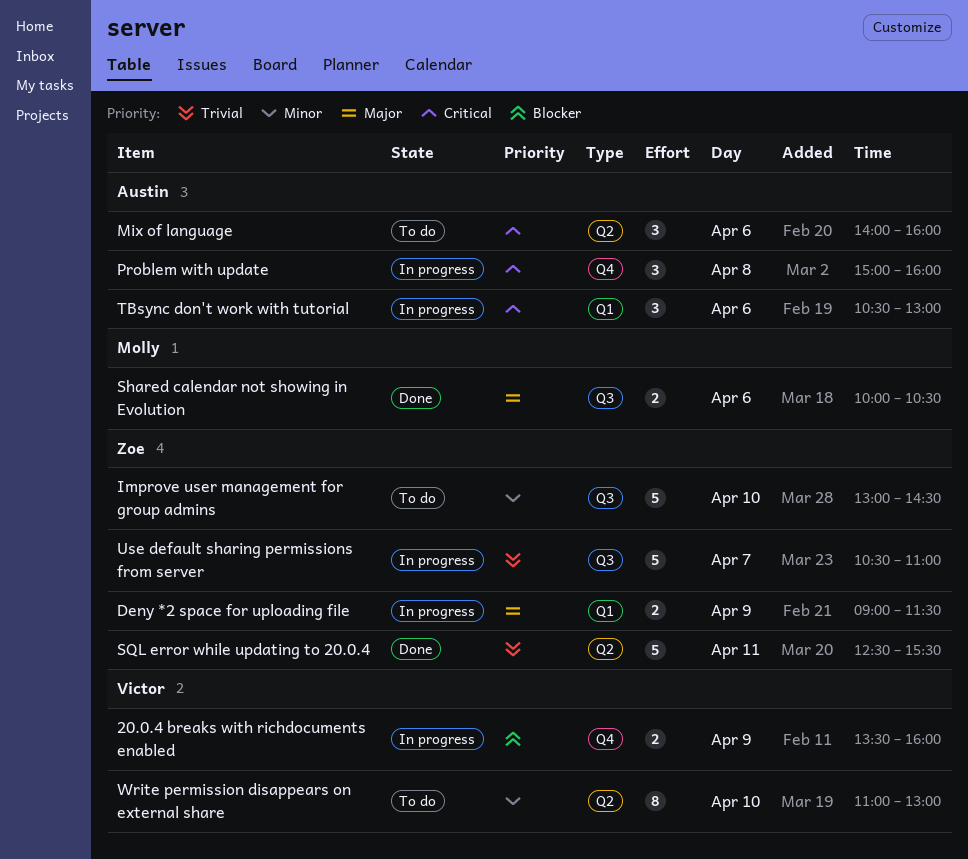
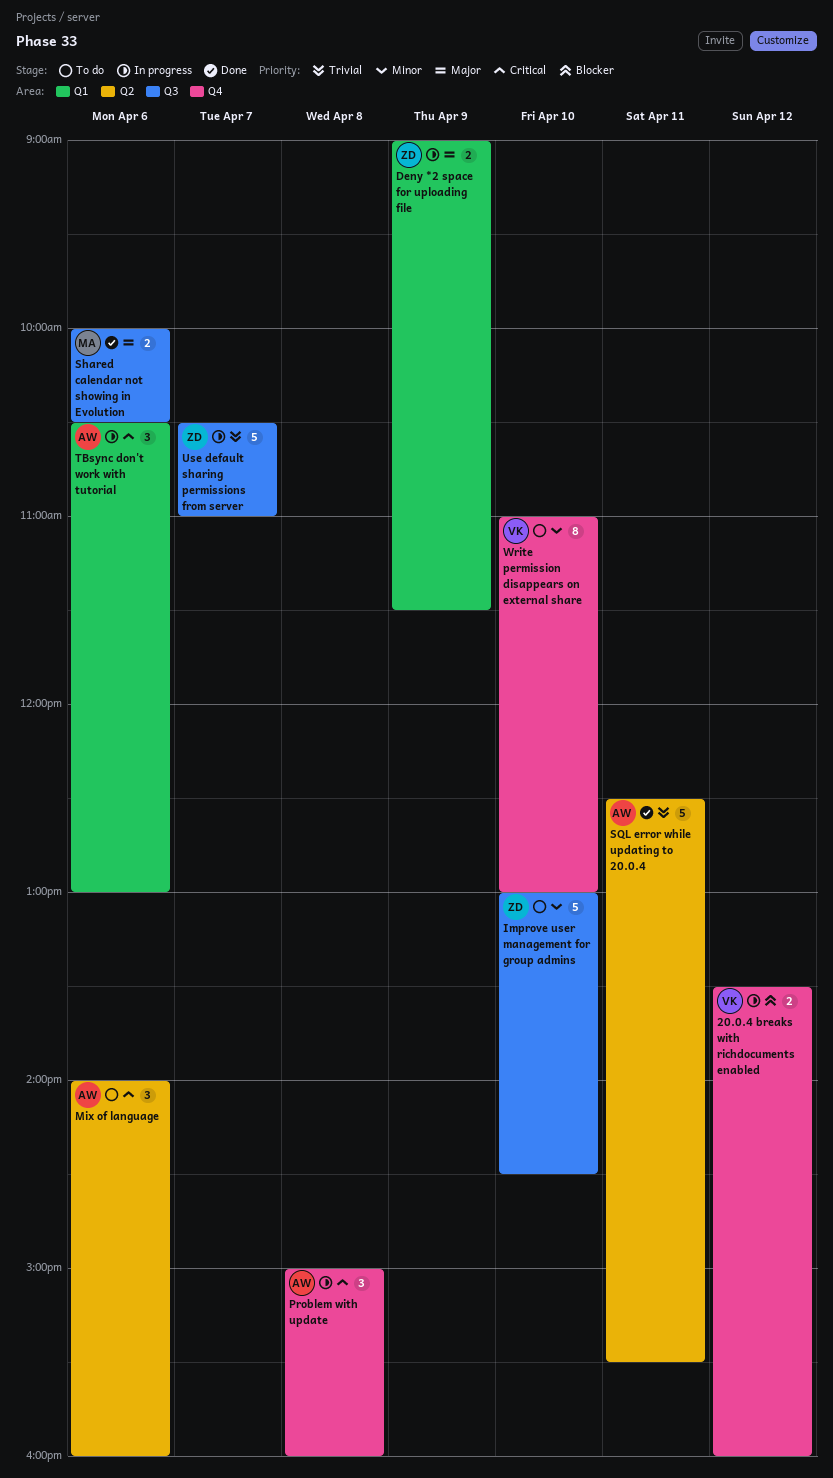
20.0.4 breaks with richdocuments enabled, day: Apr 9 -> Apr 12
SQL error while updating to 20.0.4, owner: Zoe -> Austin
Write permission disappears on external share, label: Q2 -> Q4

